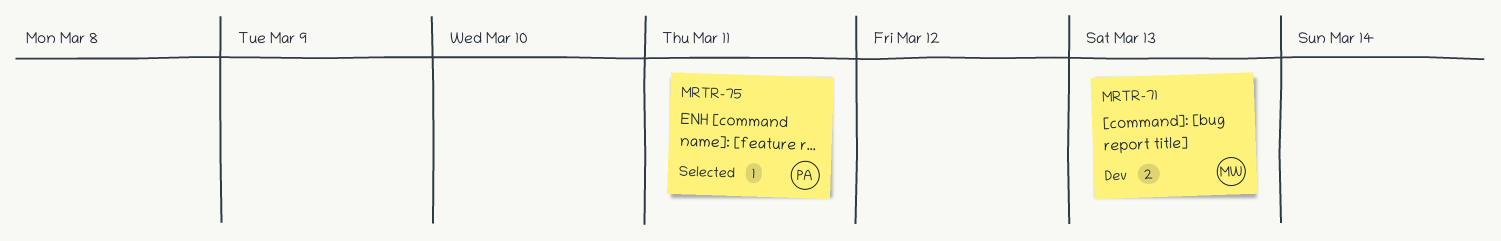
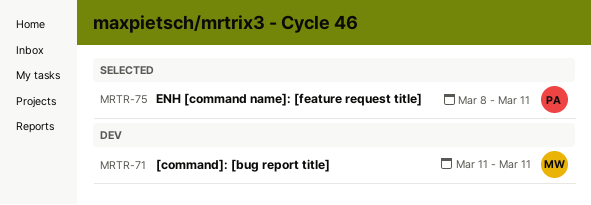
MRTR-71, due: Mar 13 -> Mar 11

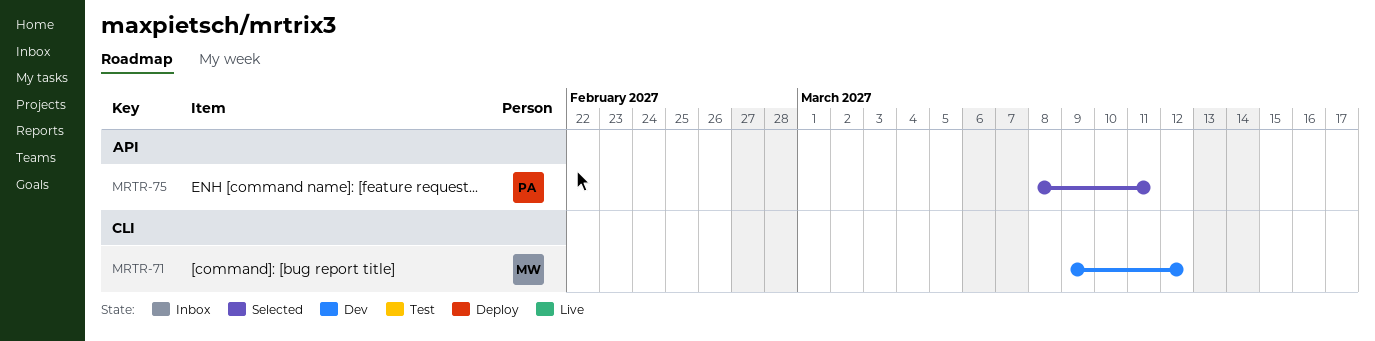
MRTR-71, start: Mar 11 -> Mar 9
MRTR-71, due: Mar 11 -> Mar 12

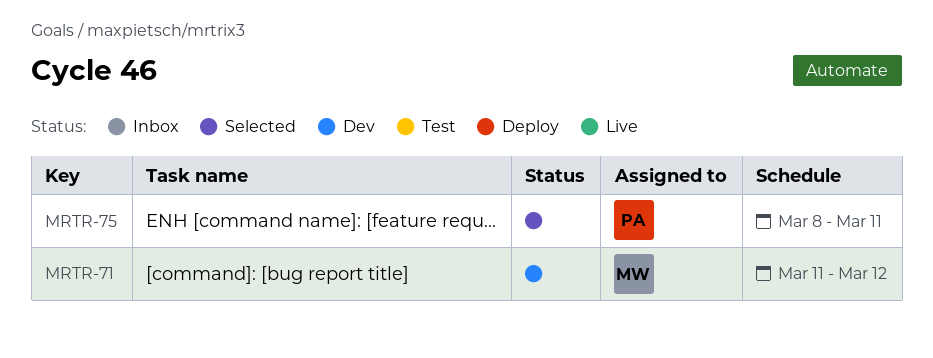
MRTR-71, start: Mar 9 -> Mar 11

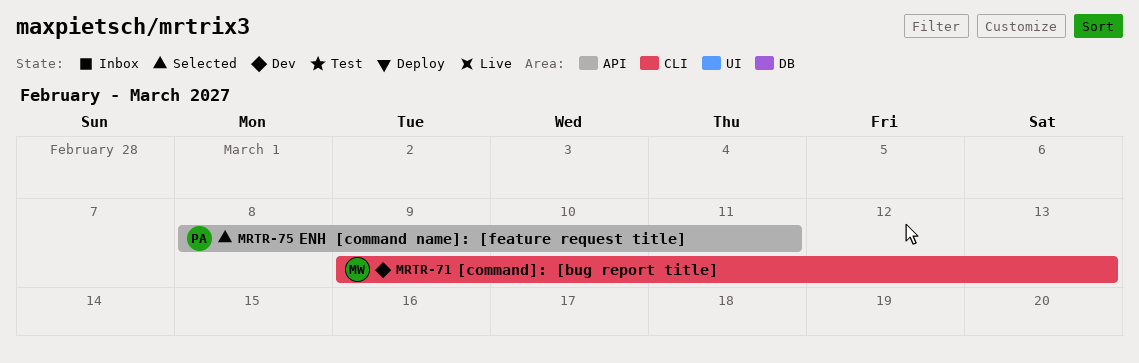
MRTR-71, start: Mar 11 -> Mar 9
MRTR-71, due: Mar 12 -> Mar 13

